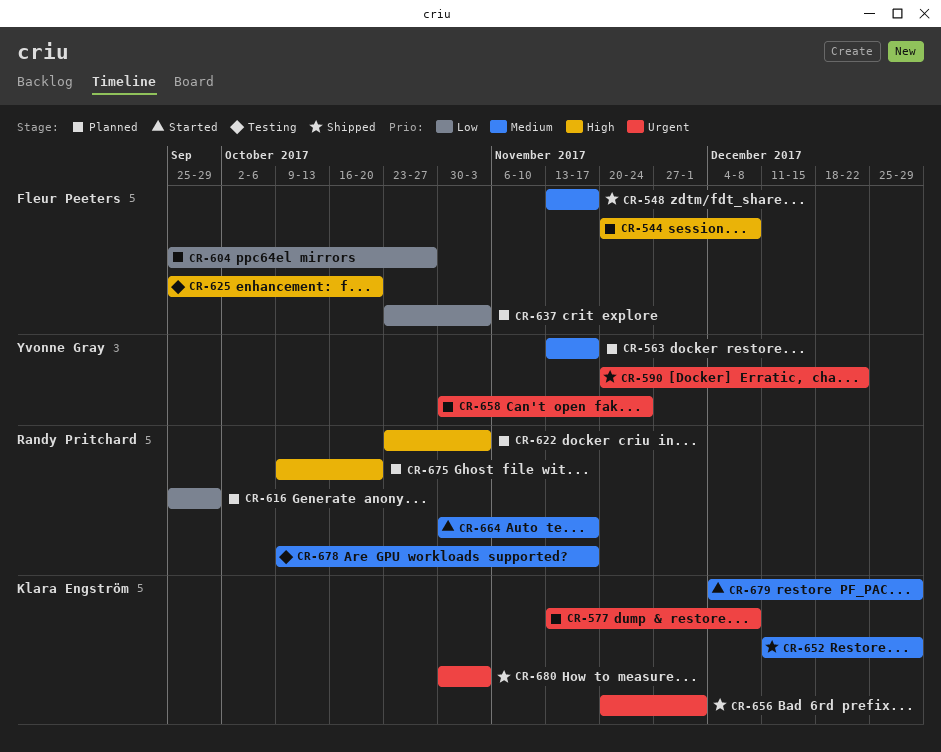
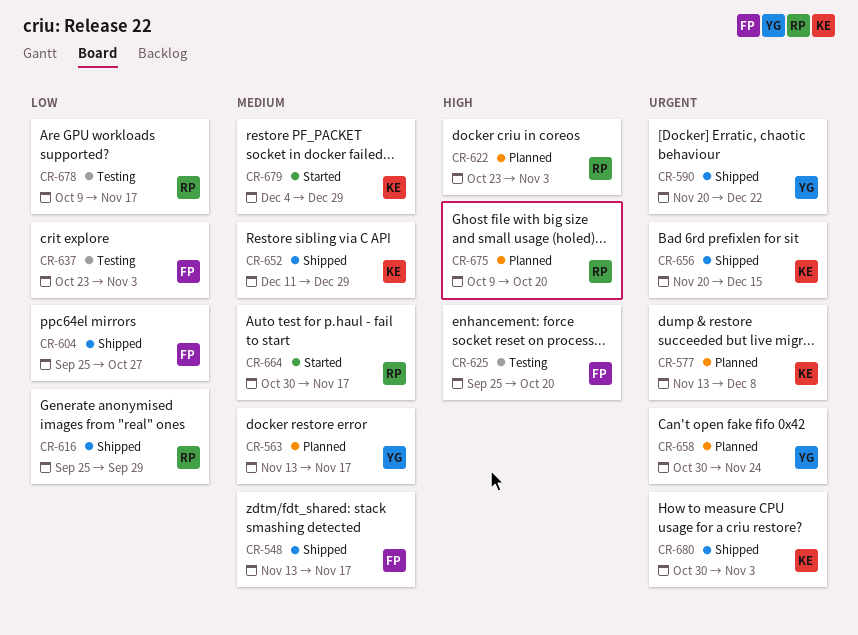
CR-544: present -> none
CR-604, status: Planned -> Shipped
CR-616, status: Planned -> Shipped
CR-637, status: Planned -> Testing
CR-656, due: Dec 1 -> Dec 15
CR-678, priority: Medium -> Low

